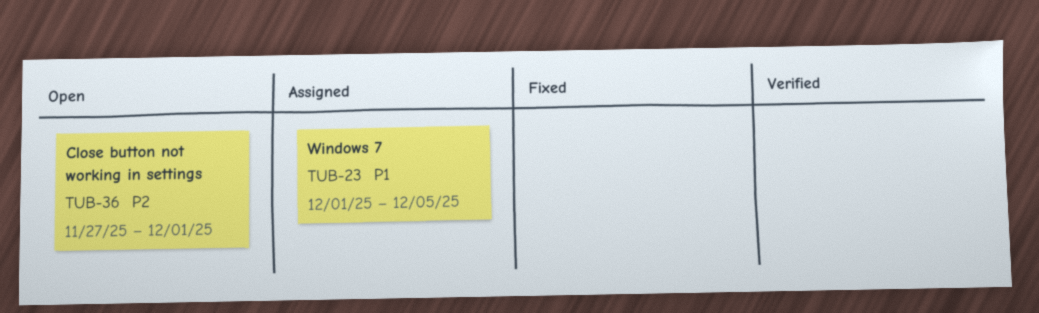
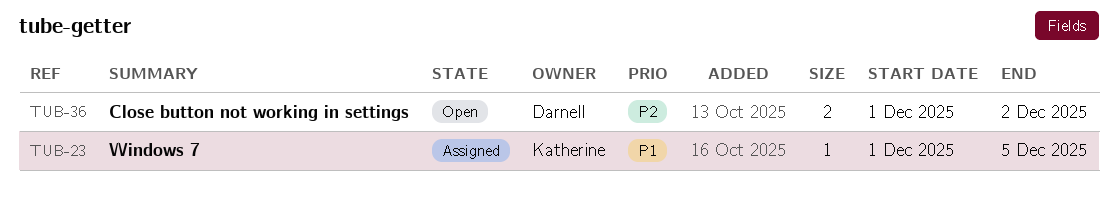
TUB-36, start: Nov 27 -> Dec 1
TUB-36, due: Dec 1 -> Dec 2

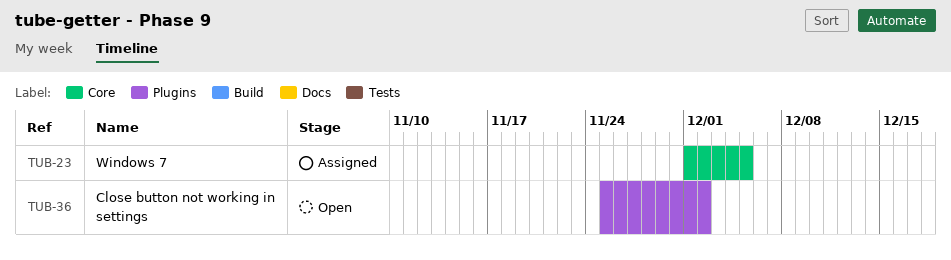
TUB-36, start: Dec 1 -> Nov 25

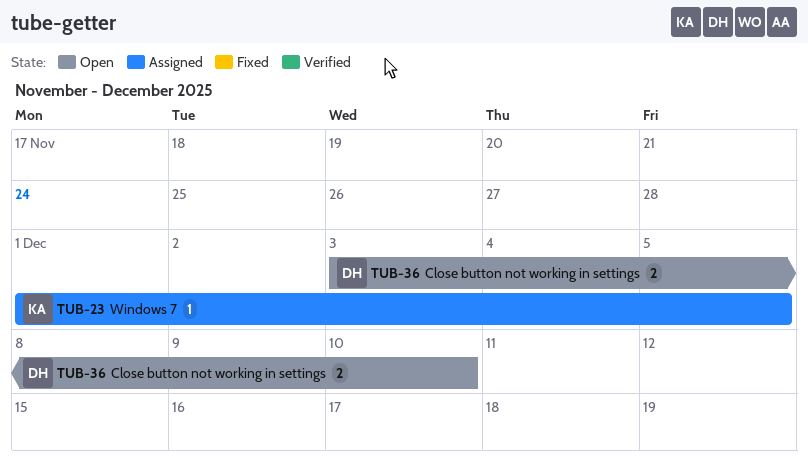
TUB-36, start: Nov 25 -> Dec 3
TUB-36, due: Dec 2 -> Dec 10

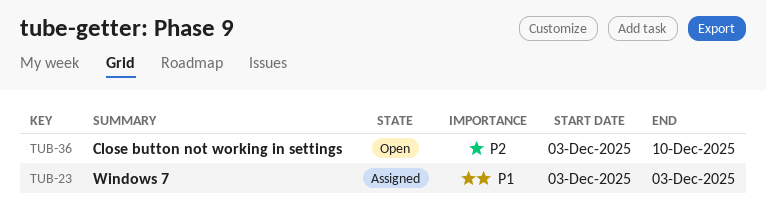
TUB-23, start: Dec 1 -> Dec 3
TUB-23, due: Dec 5 -> Dec 3

